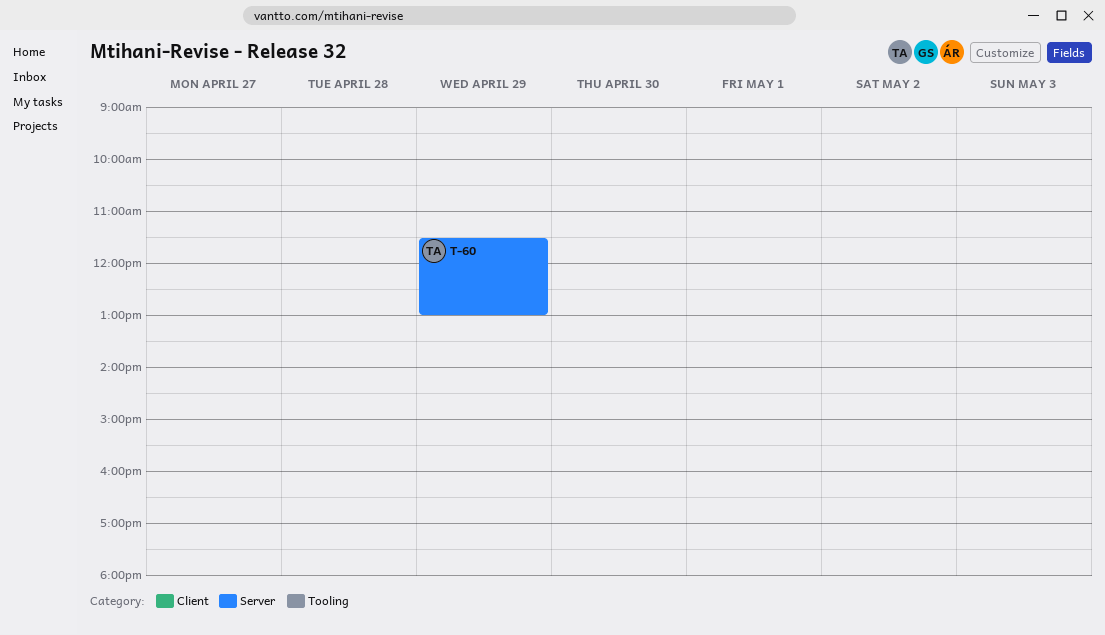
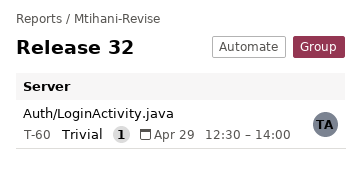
T-60, begins: 11:30 -> 12:30
T-60, ends: 13:00 -> 14:00

